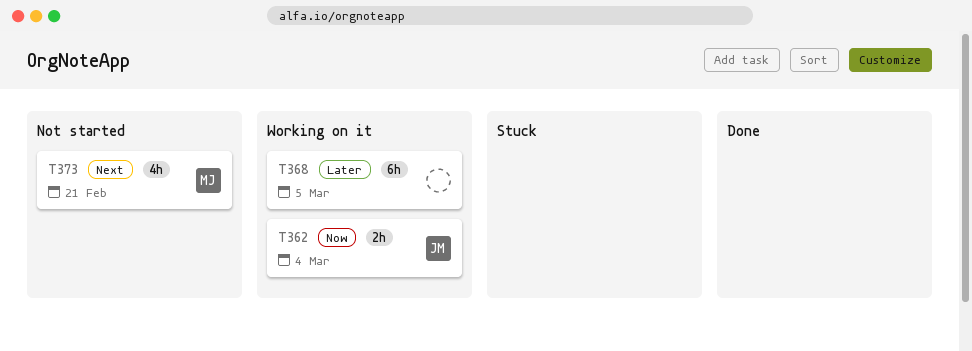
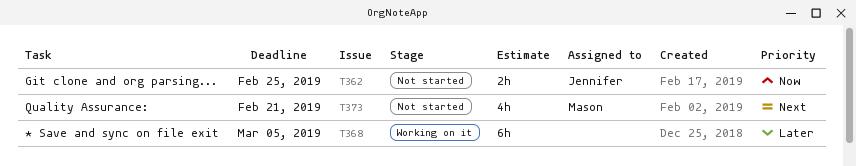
T362, status: Working on it -> Not started
T362, due: Mar 4 -> Feb 25

